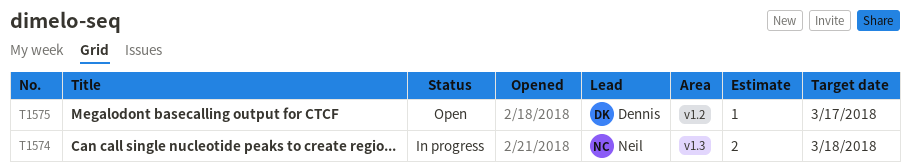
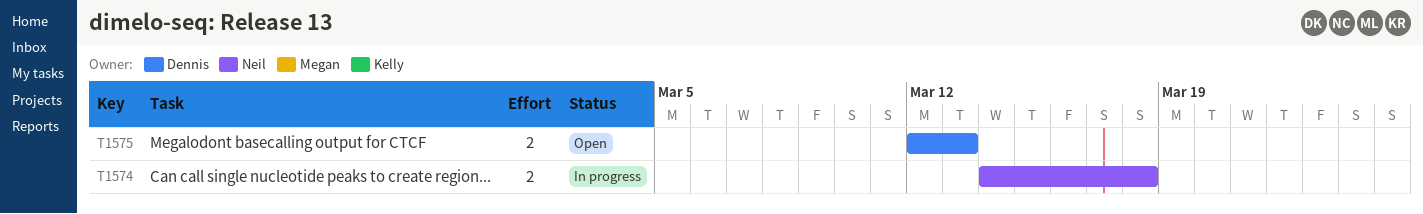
T1575, estimate: 1 -> 2
T1575, due: Mar 17 -> Mar 13

